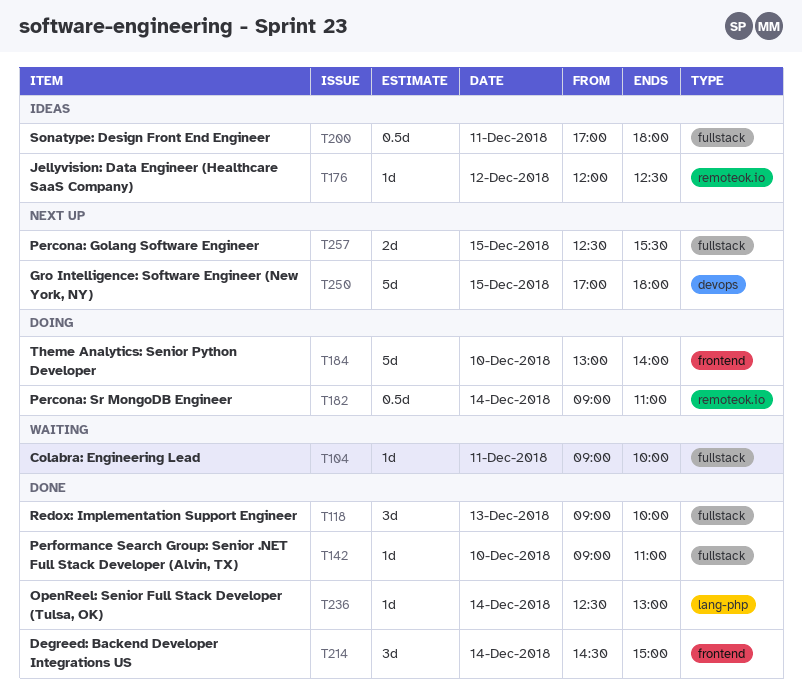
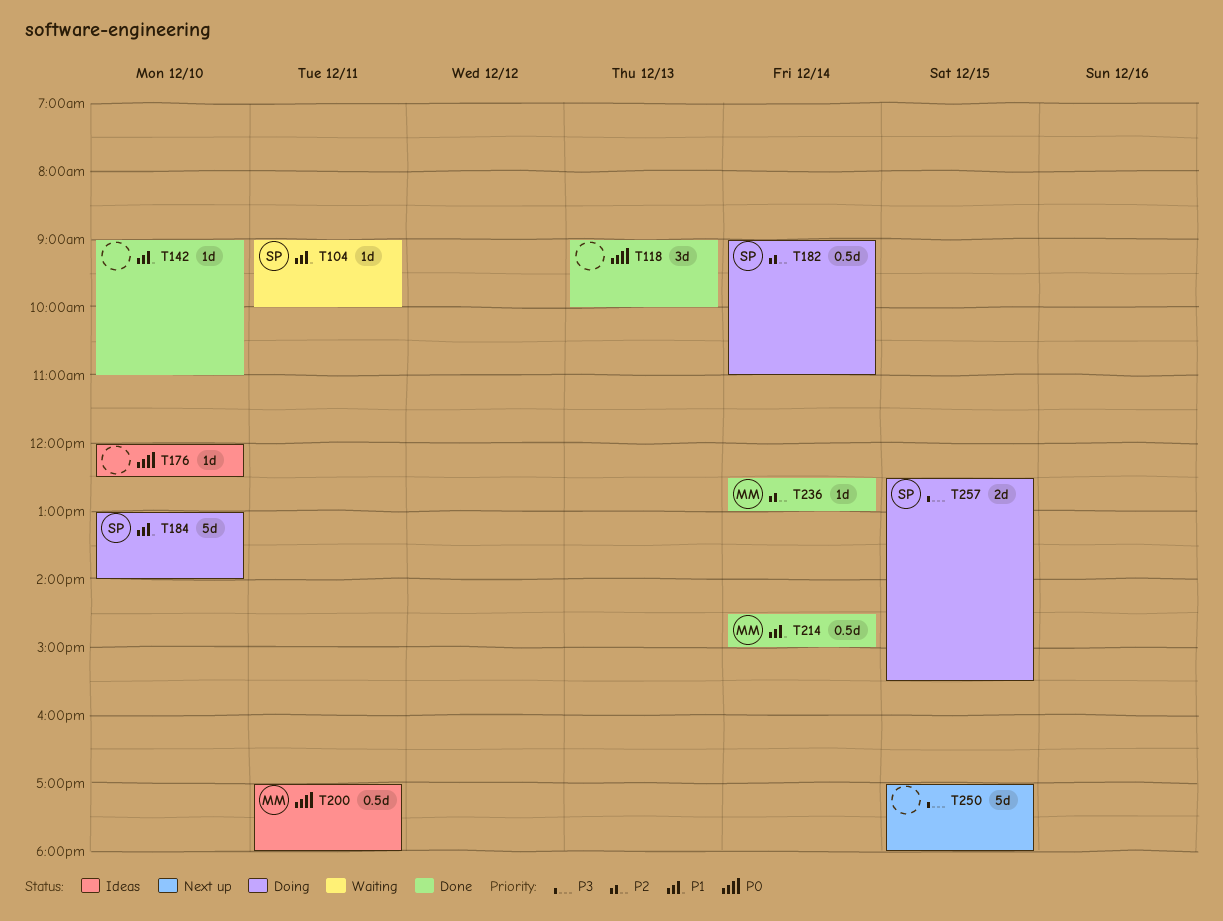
T176, day: Dec 12 -> Dec 10
T214, estimate: 3d -> 0.5d
T257, status: Next up -> Doing

